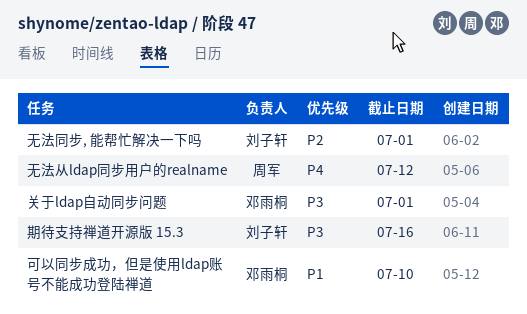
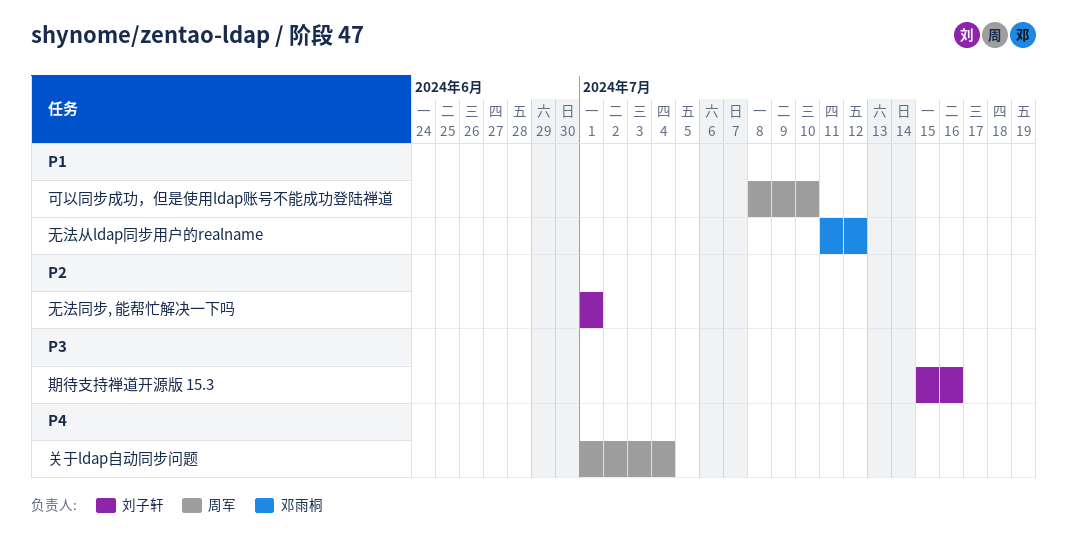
关于ldap自动同步问题, owner: 邓雨桐 -> 周军
关于ldap自动同步问题, priority: P3 -> P4
关于ldap自动同步问题, due: Jul 1 -> Jul 4
可以同步成功，但是使用ldap账号不能成功登陆禅道, owner: 邓雨桐 -> 周军
无法从ldap同步用户的realname, owner: 周军 -> 邓雨桐
无法从ldap同步用户的realname, priority: P4 -> P1

